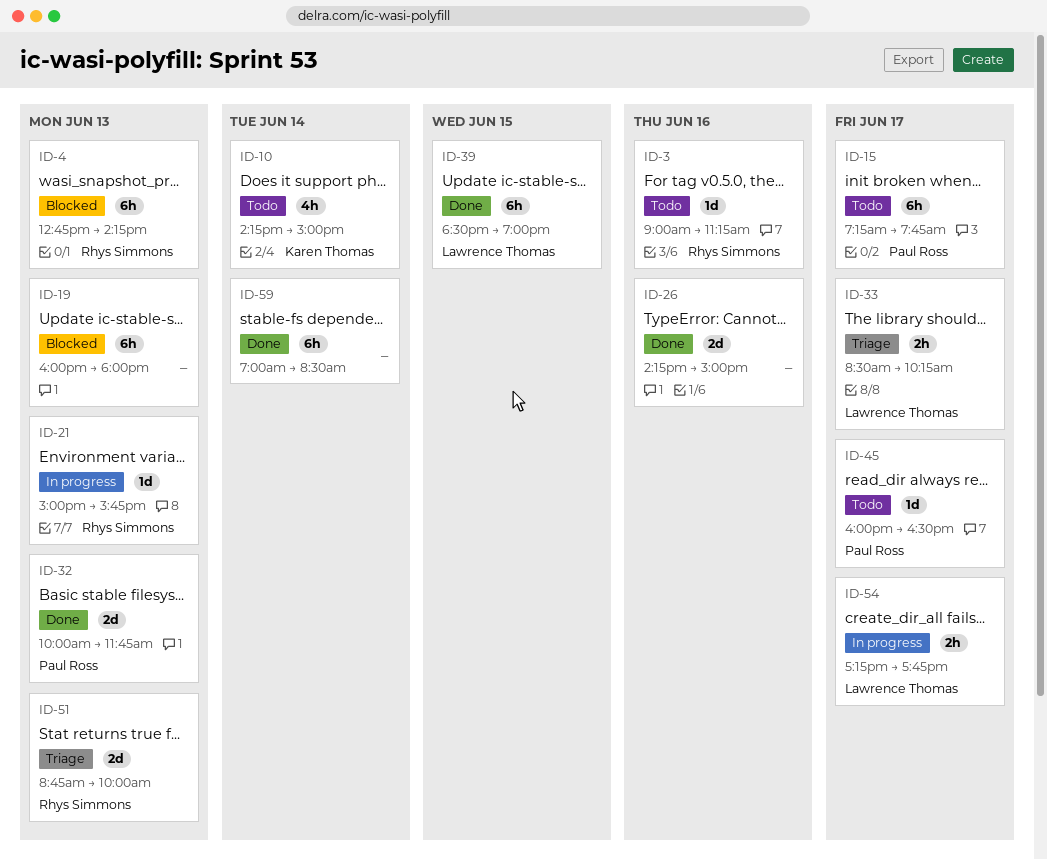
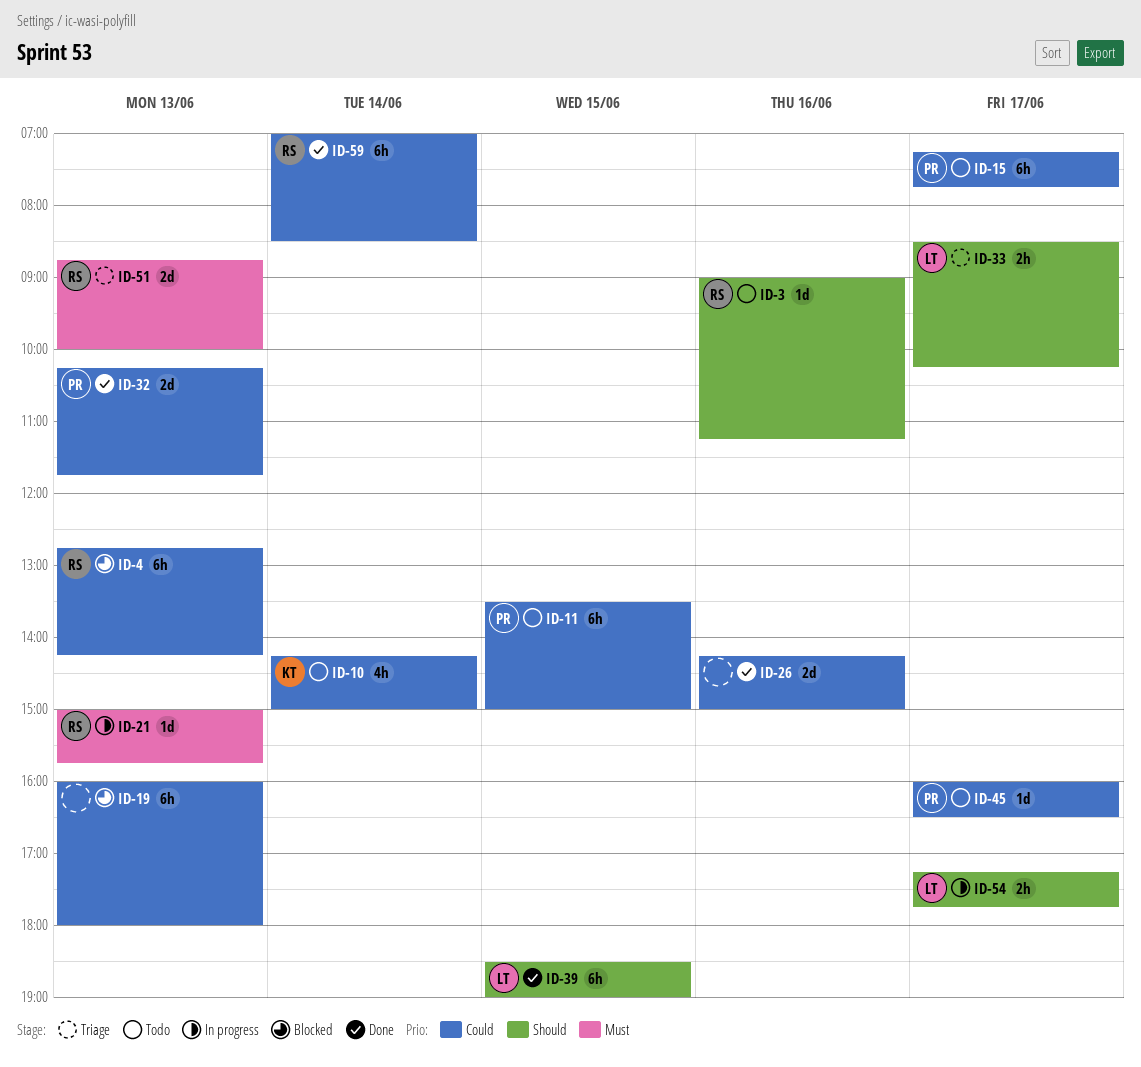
ID-11: none -> present
ID-32, begins: 10:00 -> 10:15
ID-59, owner: none -> Rhys Simmons

